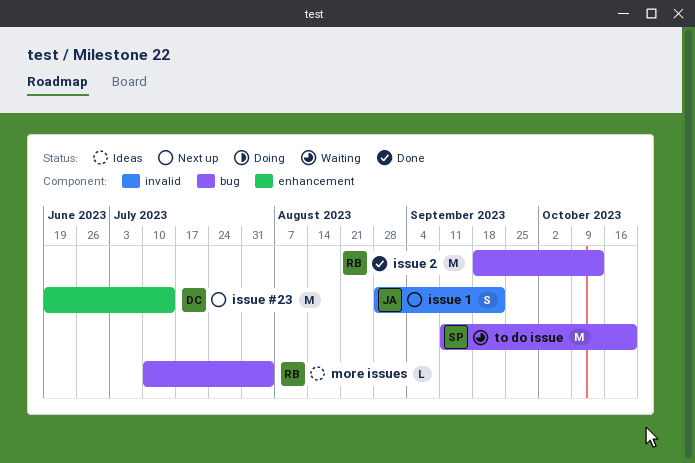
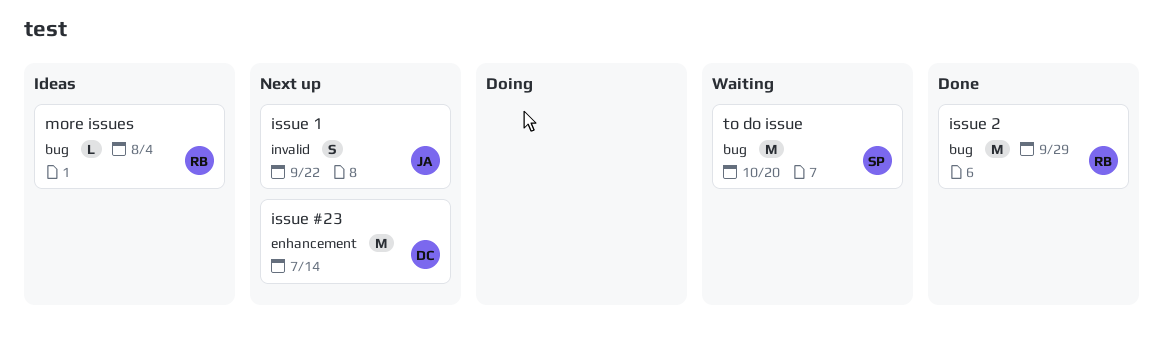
issue 2, due: Oct 13 -> Sep 29

